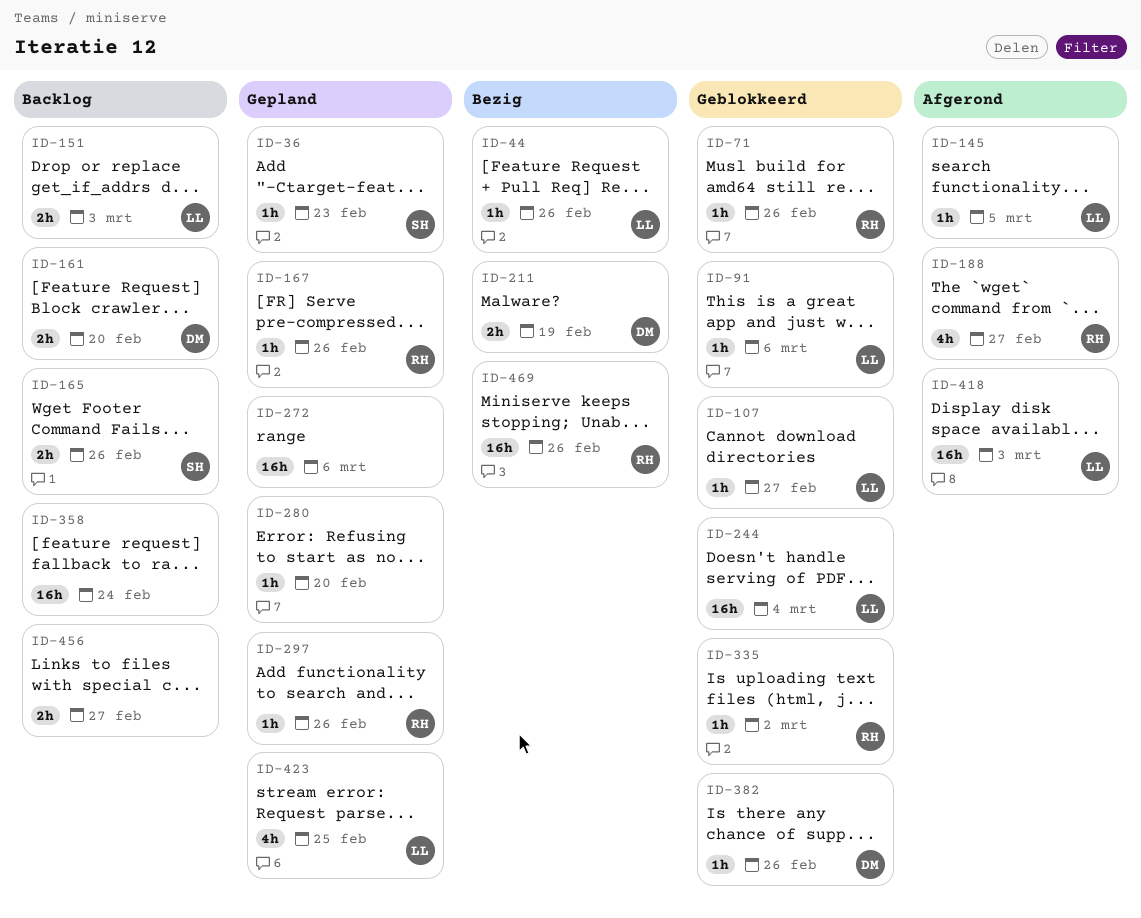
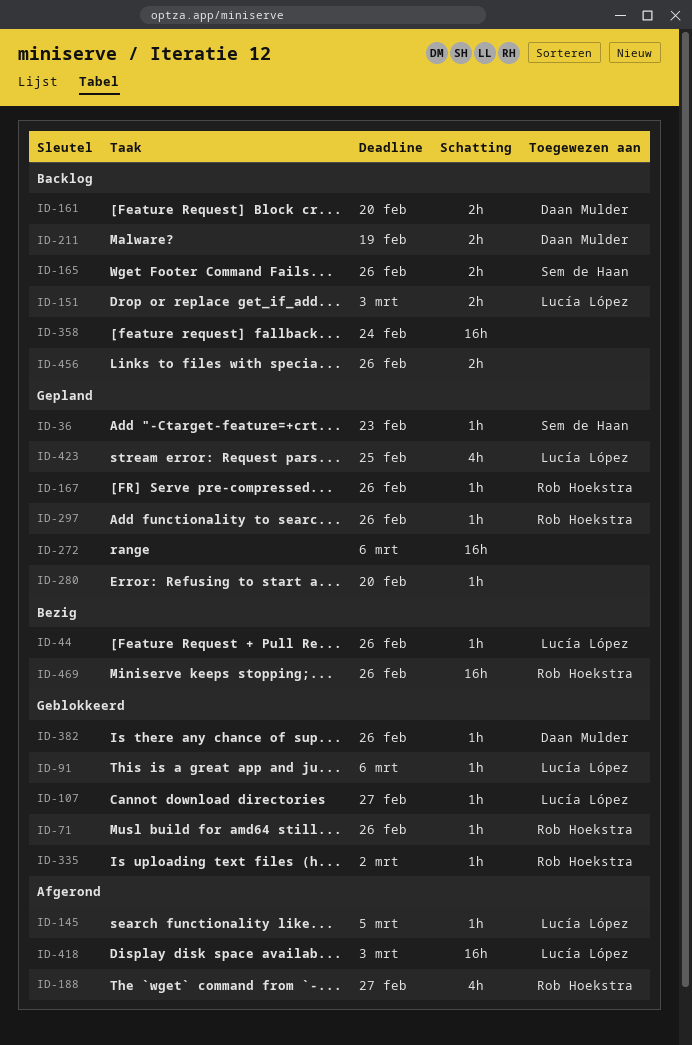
ID-211, status: Bezig -> Backlog
ID-244: present -> none
ID-456, due: Feb 27 -> Feb 26

